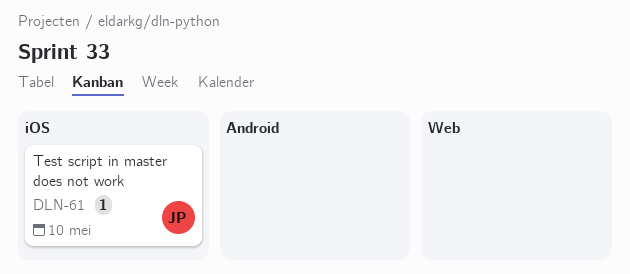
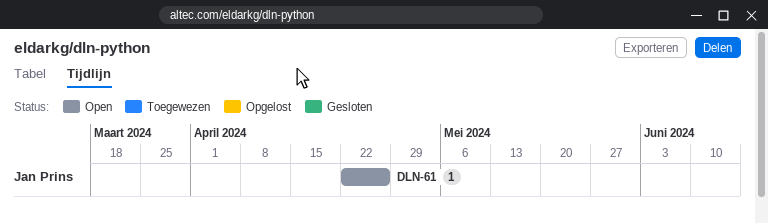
DLN-61, due: May 10 -> Apr 26

